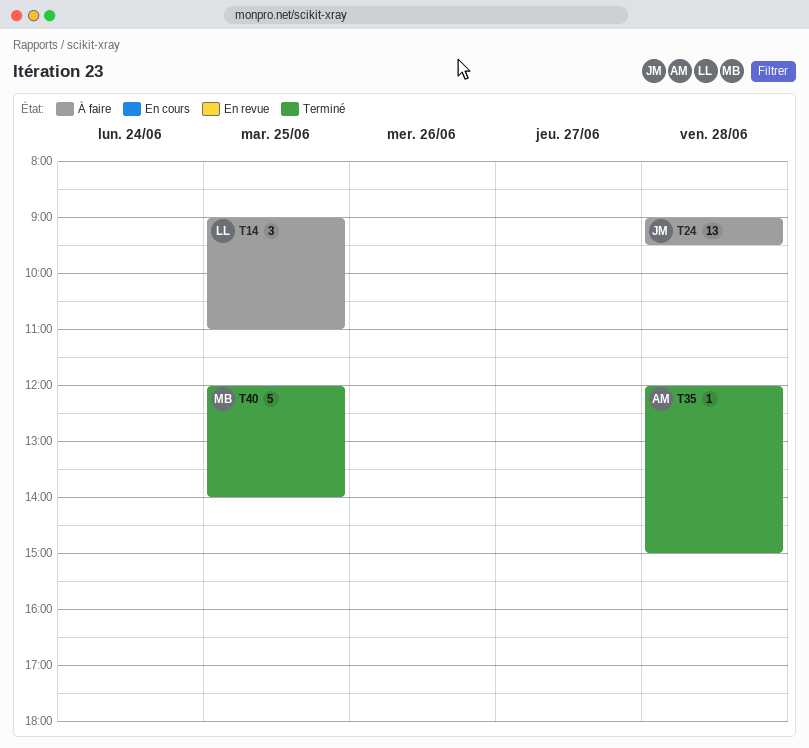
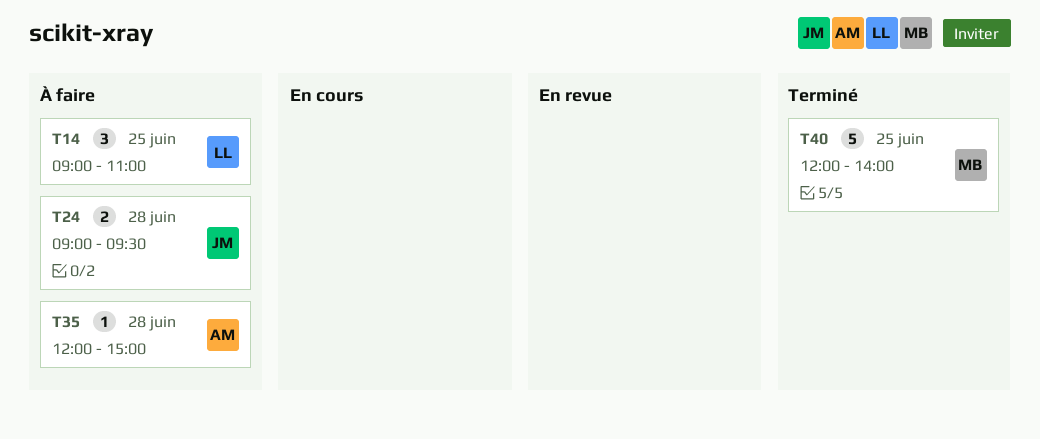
T24, estimate: 13 -> 2
T35, status: Terminé -> À faire

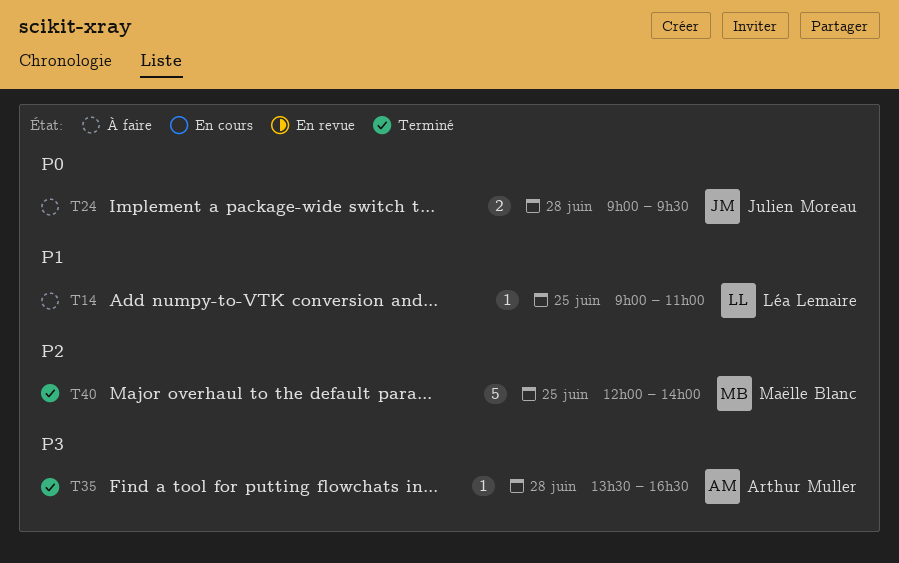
T14, estimate: 3 -> 1
T35, status: À faire -> Terminé
T35, begins: 12:00 -> 13:30
T35, ends: 15:00 -> 16:30

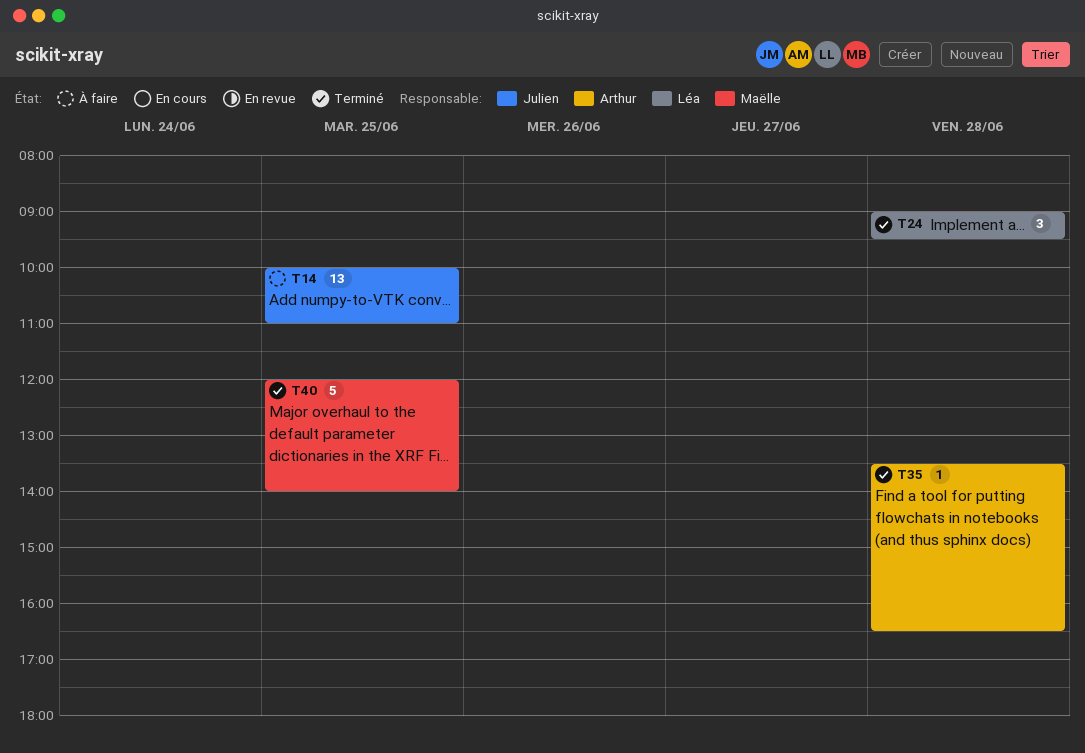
T14, owner: Léa Lemaire -> Julien Moreau
T14, estimate: 1 -> 13
T14, begins: 09:00 -> 10:00
T24, status: À faire -> Terminé
T24, owner: Julien Moreau -> Léa Lemaire
T24, estimate: 2 -> 3

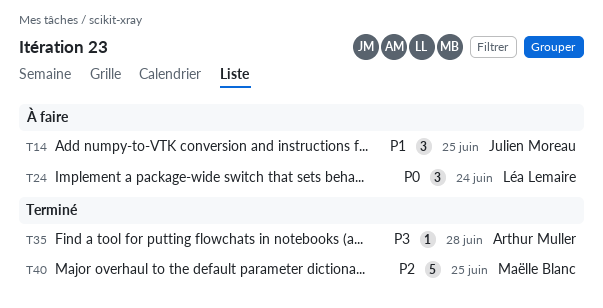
T14, estimate: 13 -> 3
T24, status: Terminé -> À faire
T24, day: Jun 28 -> Jun 24

